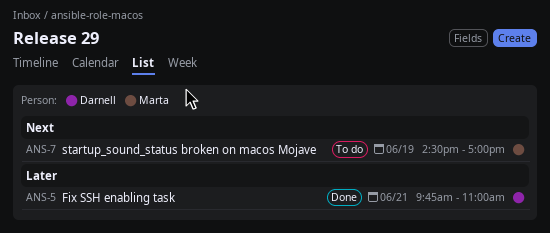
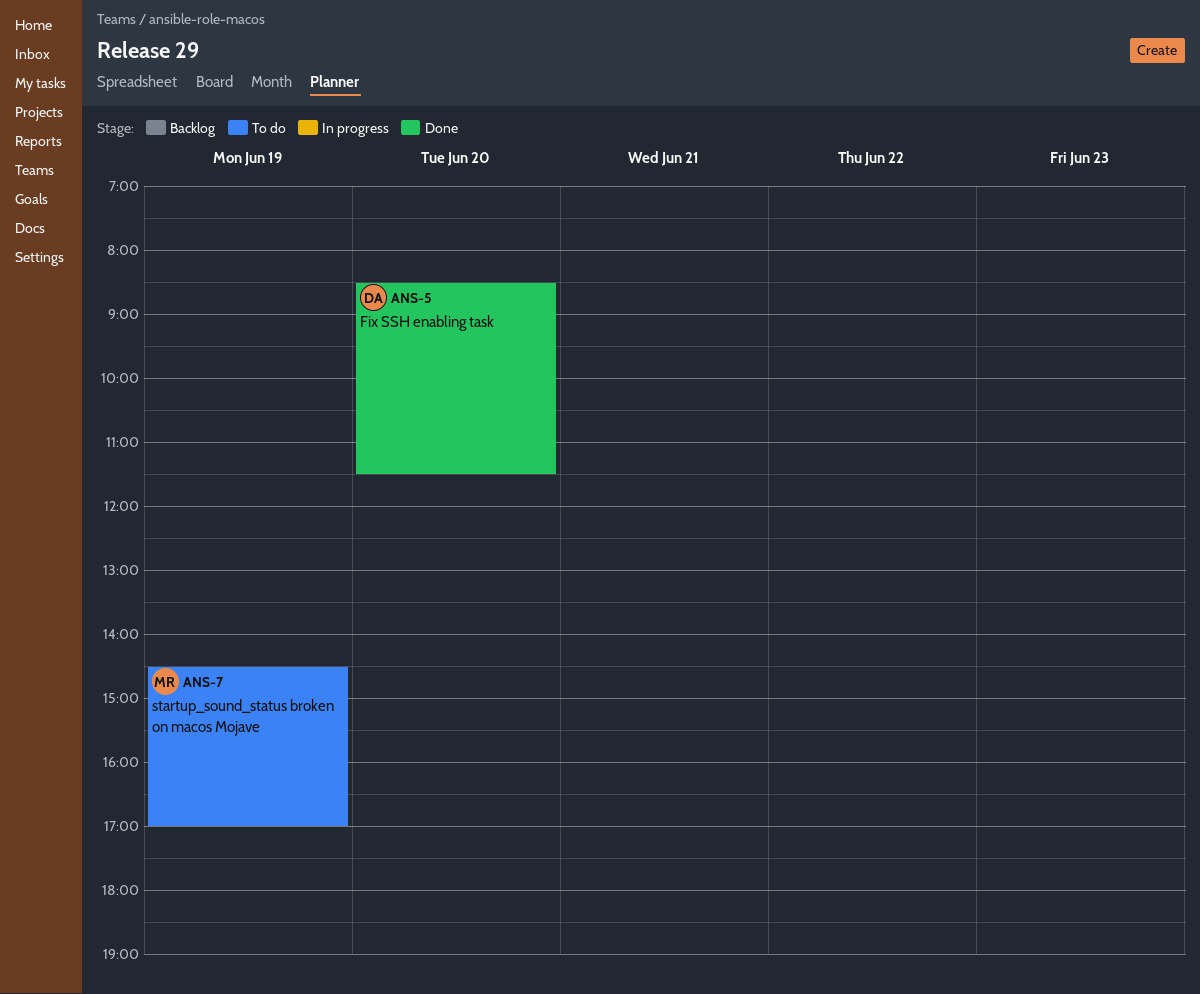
ANS-5, day: Jun 21 -> Jun 20
ANS-5, begins: 09:45 -> 08:30
ANS-5, ends: 11:00 -> 11:30

